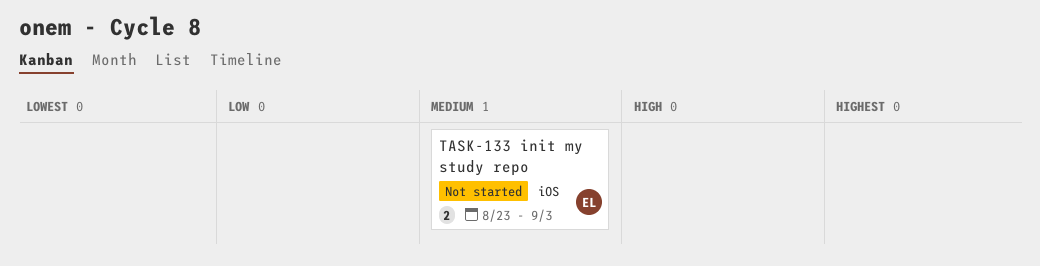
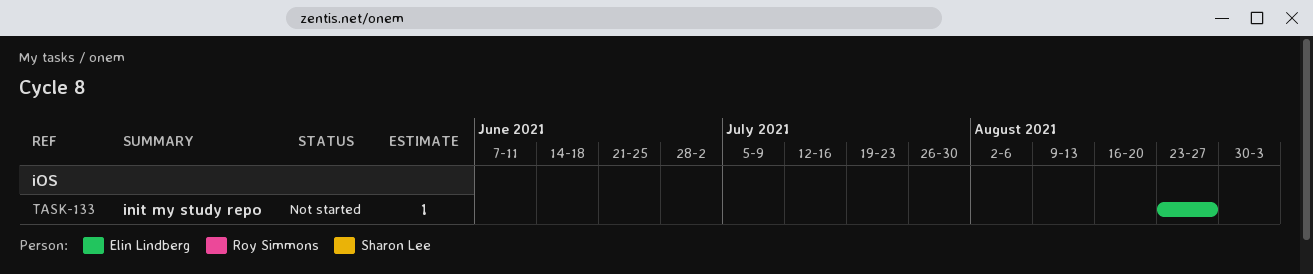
TASK-133, estimate: 2 -> 1
TASK-133, due: Sep 3 -> Aug 27

